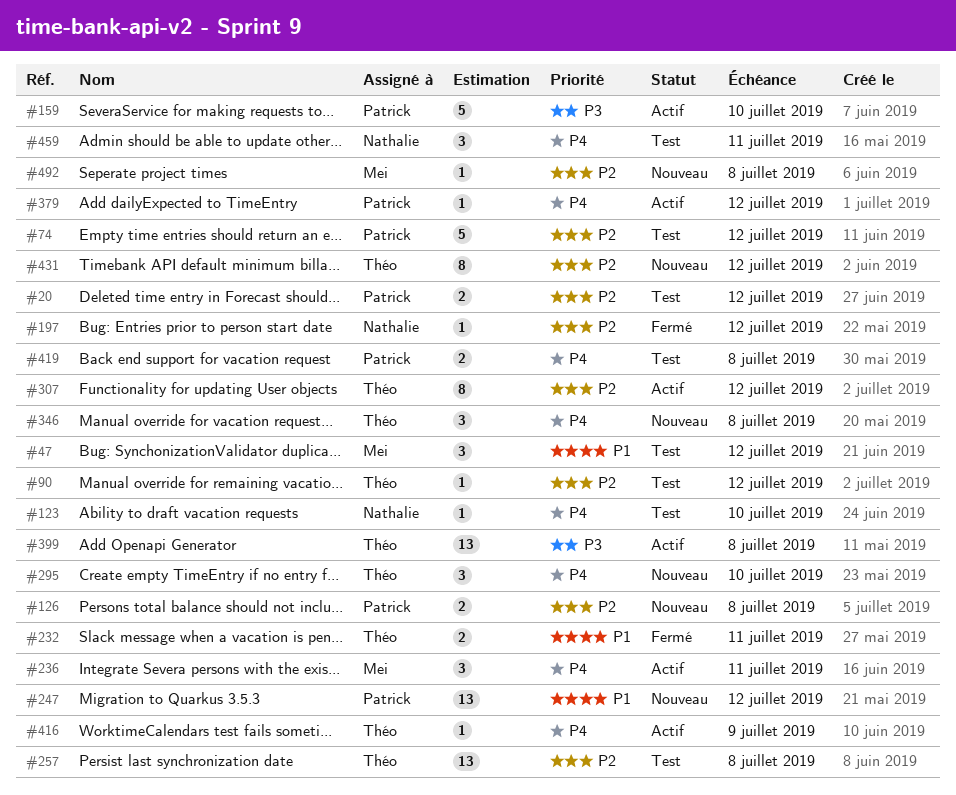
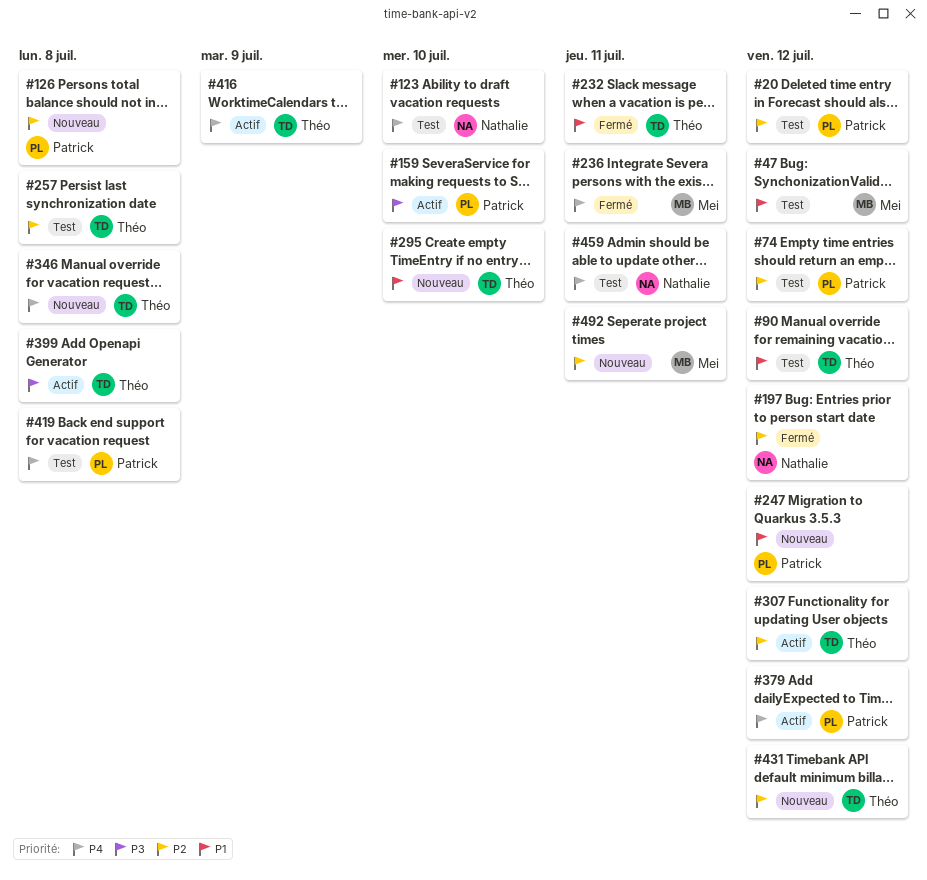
#90, priority: P2 -> P1
#236, status: Actif -> Fermé
#295, priority: P4 -> P1
#492, due: Jul 8 -> Jul 11

